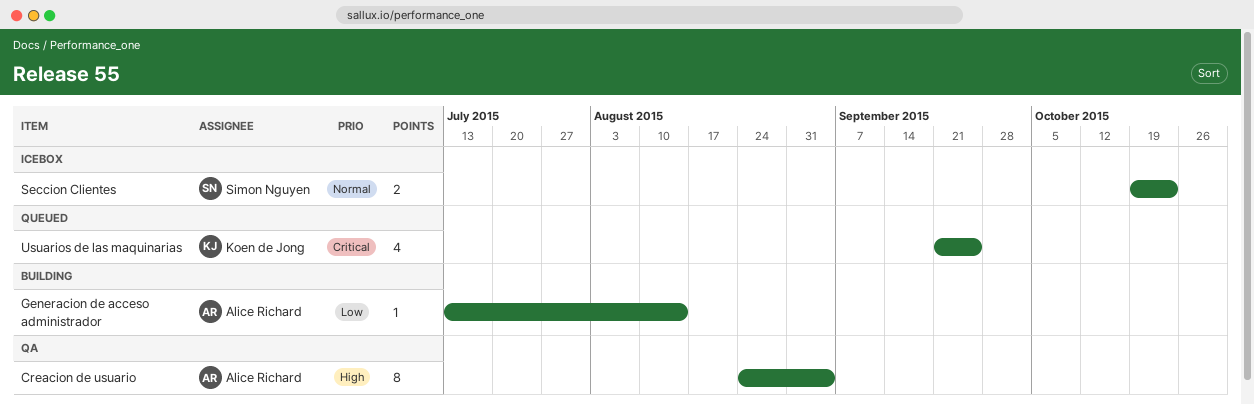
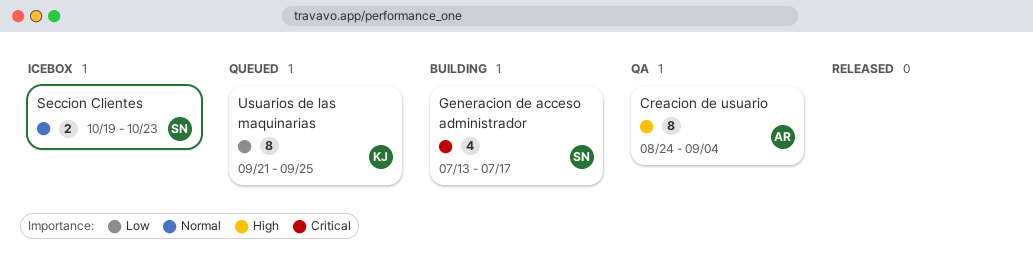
Generacion de acceso administrador, owner: Alice Richard -> Simon Nguyen
Generacion de acceso administrador, priority: Low -> Critical
Generacion de acceso administrador, estimate: 1 -> 4
Generacion de acceso administrador, due: Aug 14 -> Jul 17
Usuarios de las maquinarias, priority: Critical -> Low
Usuarios de las maquinarias, estimate: 4 -> 8

